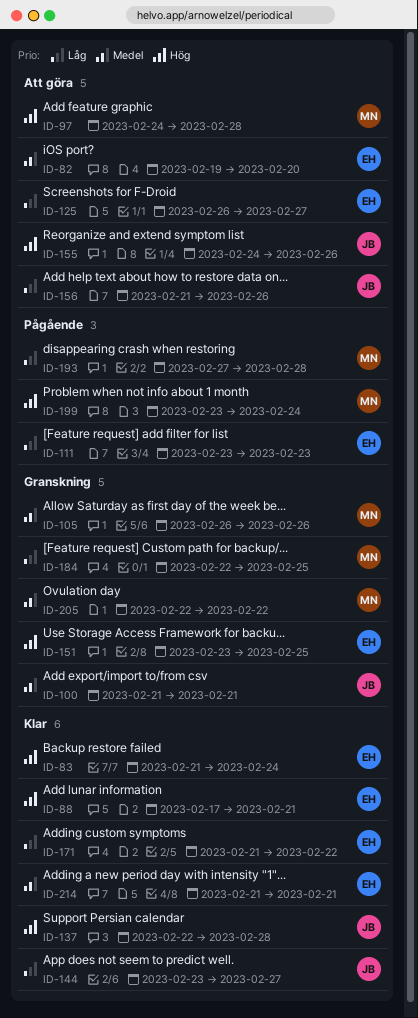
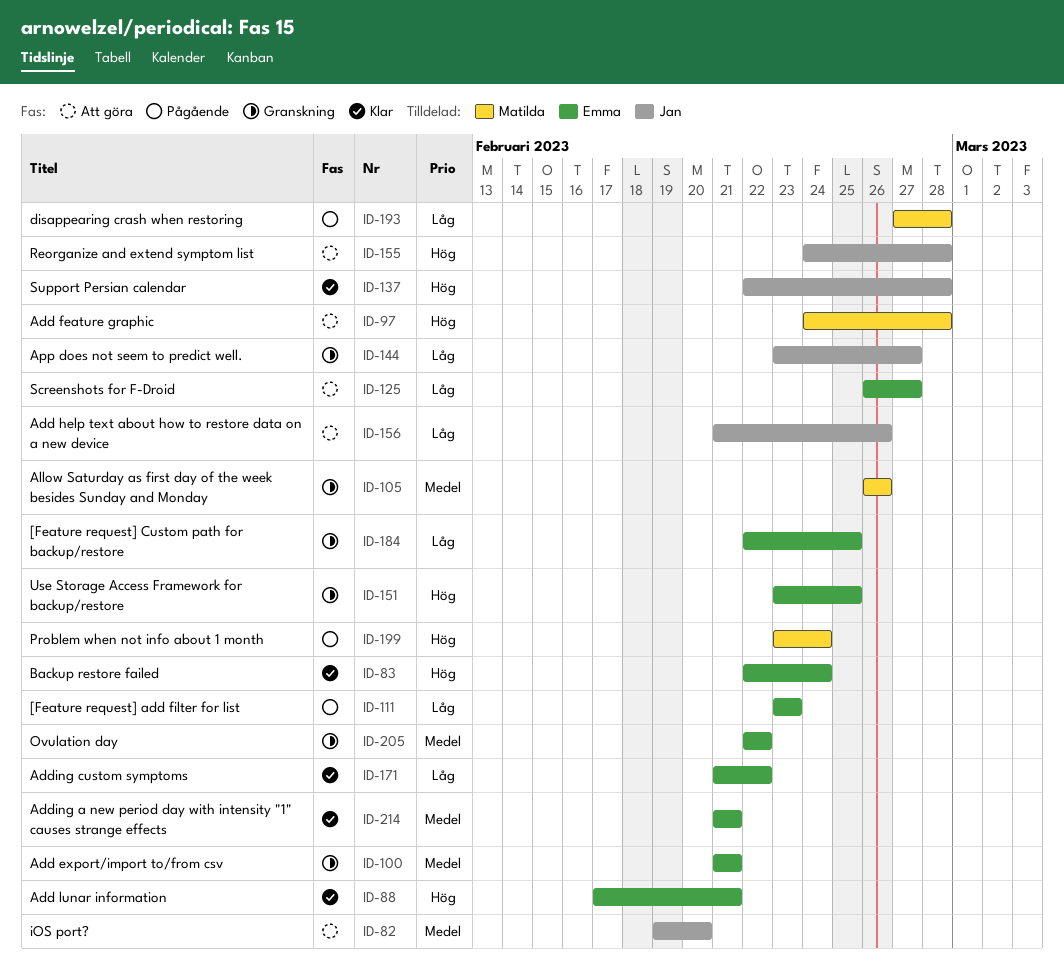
ID-82, owner: Emma -> Jan
ID-83, start: Feb 21 -> Feb 22
ID-100, owner: Jan -> Emma
ID-144, status: Klar -> Granskning
ID-155, due: Feb 26 -> Feb 28
ID-184, owner: Matilda -> Emma
ID-205, owner: Matilda -> Emma

